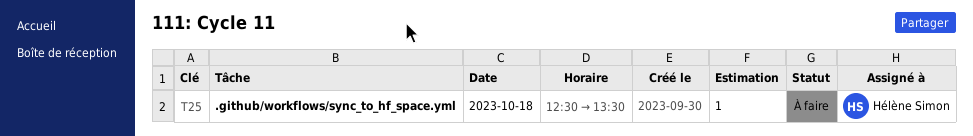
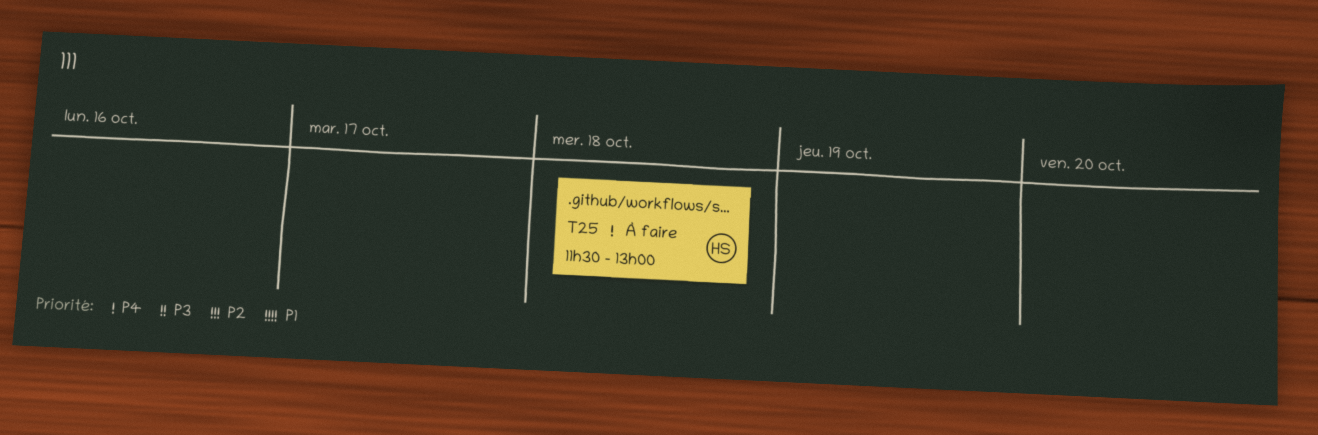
T25, begins: 12:30 -> 11:30
T25, ends: 13:30 -> 13:00

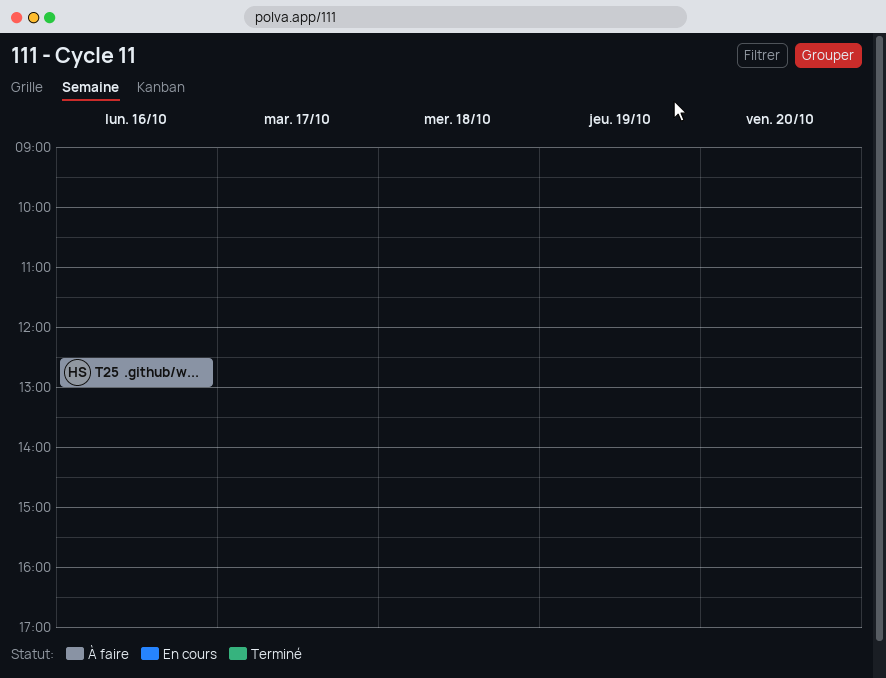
T25, day: Oct 18 -> Oct 16
T25, begins: 11:30 -> 12:30

